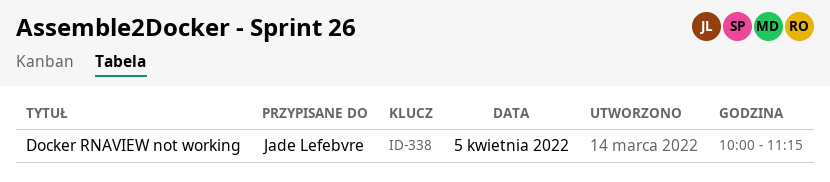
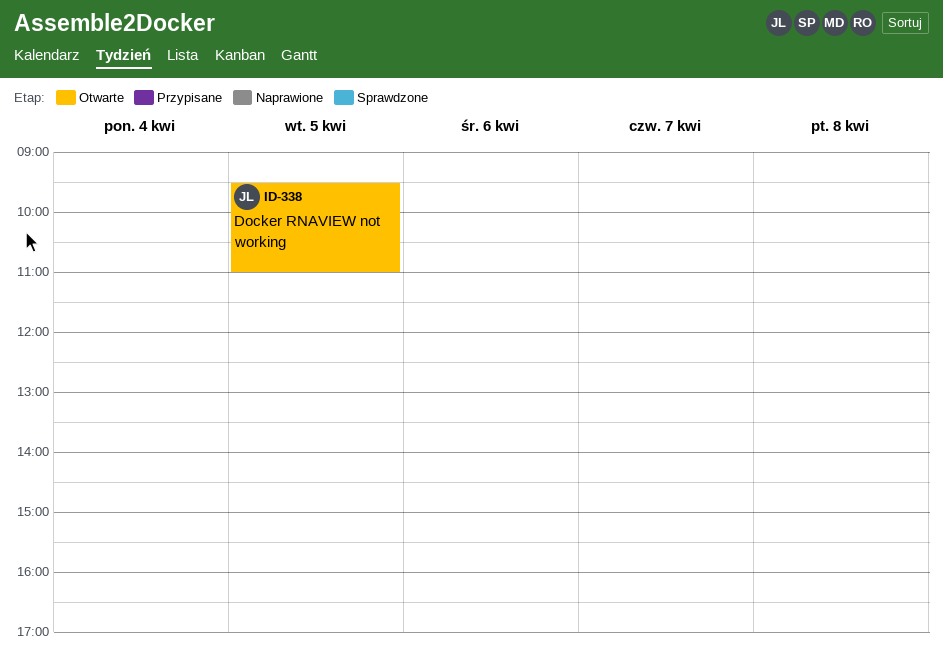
ID-338, begins: 10:00 -> 09:30
ID-338, ends: 11:15 -> 11:00

